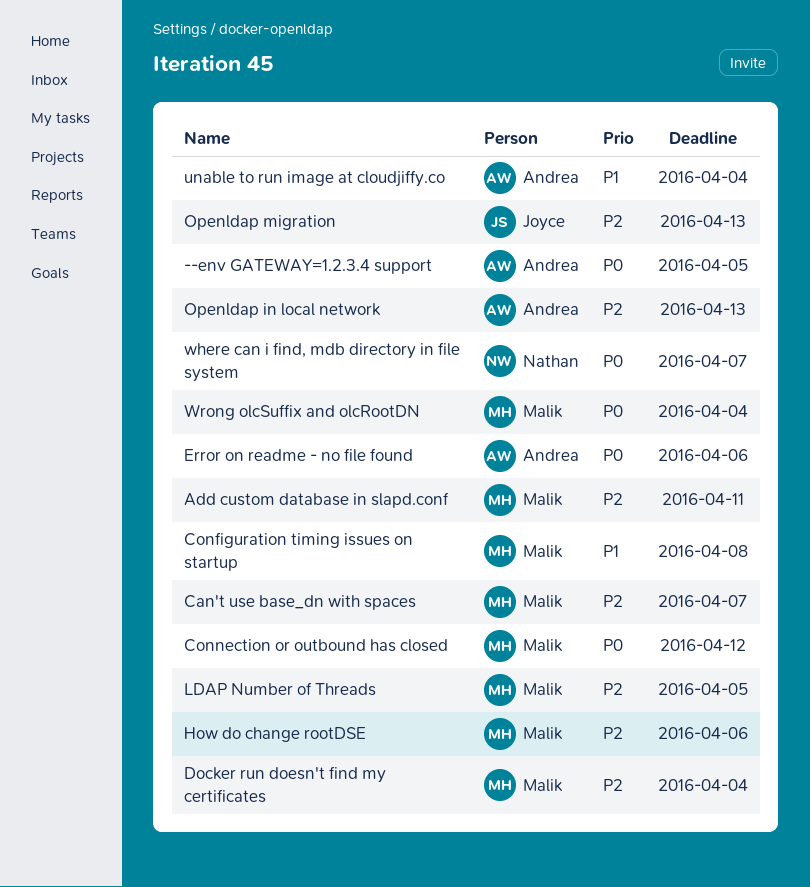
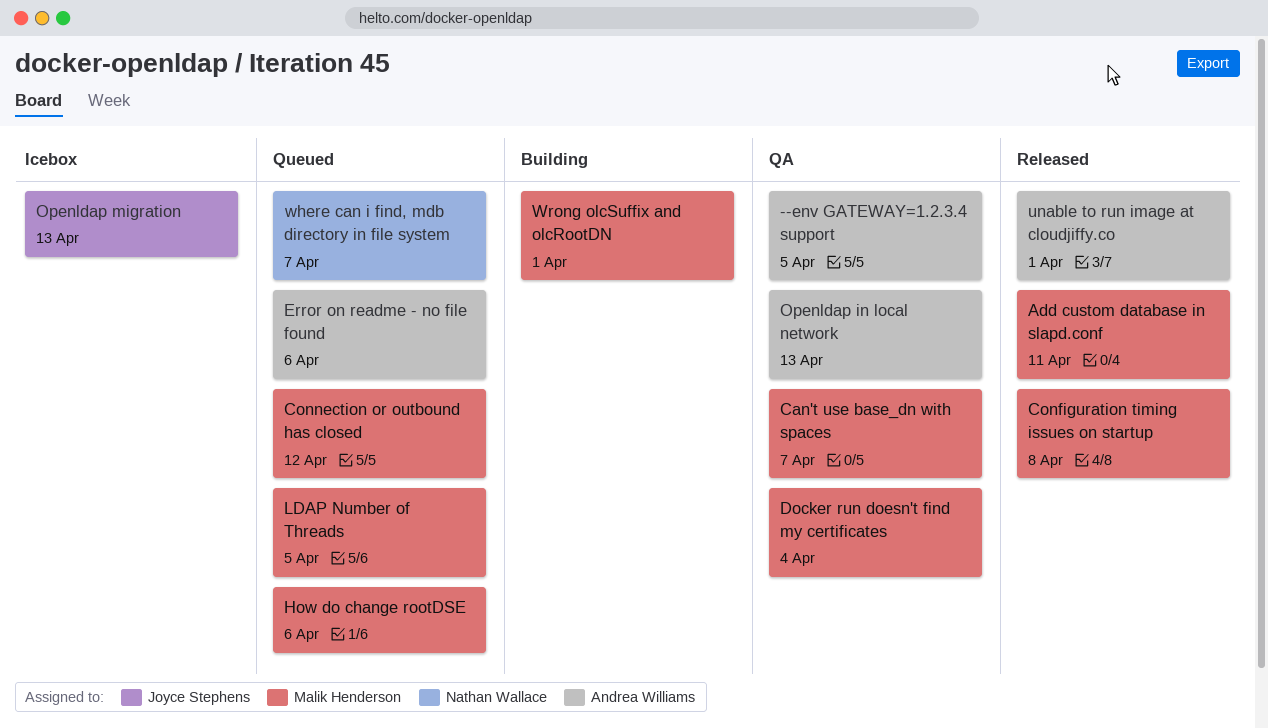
unable to run image at cloudjiffy.co, due: Apr 4 -> Apr 1
Wrong olcSuffix and olcRootDN, due: Apr 4 -> Apr 1

